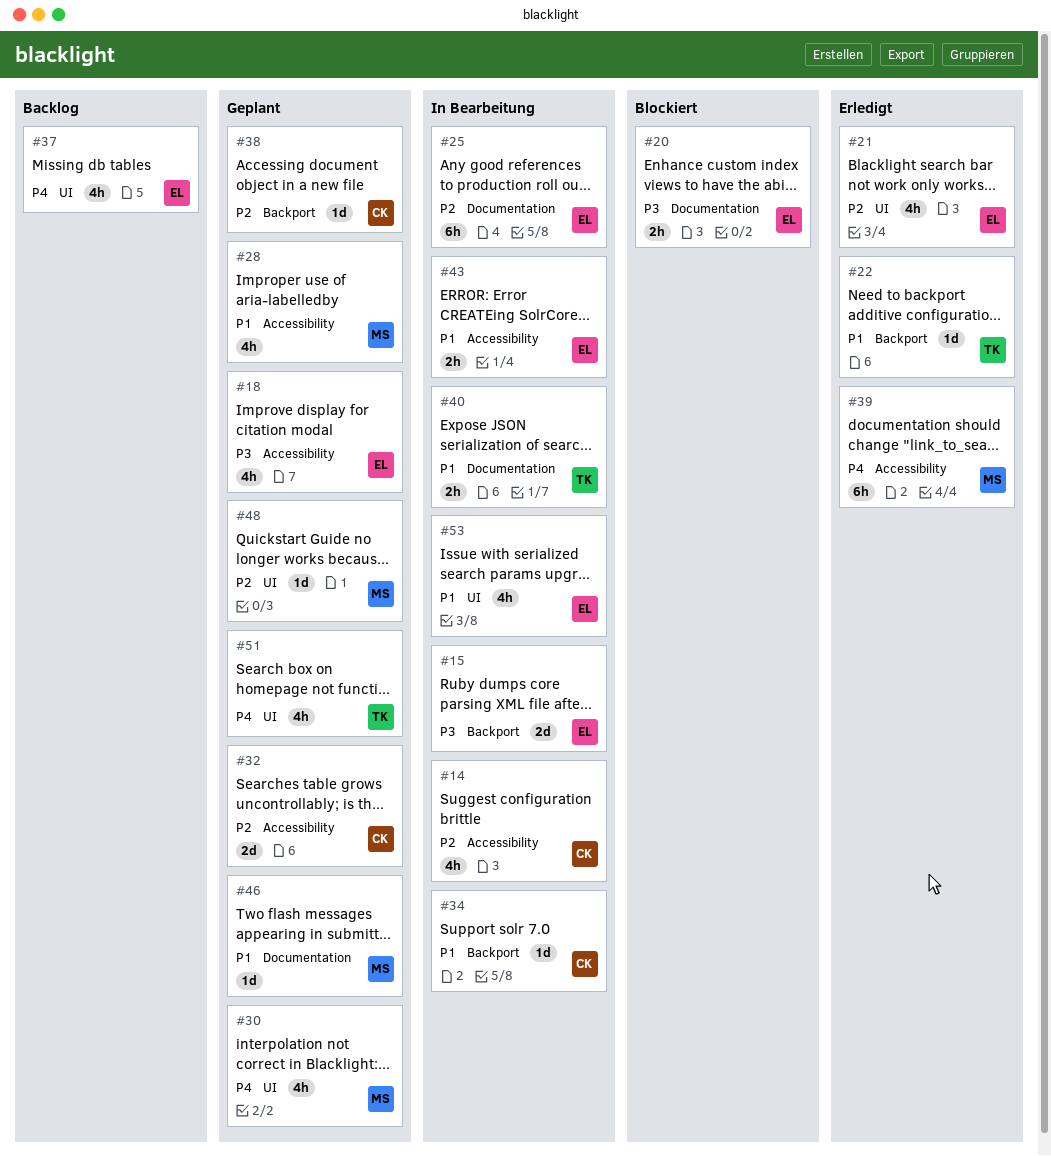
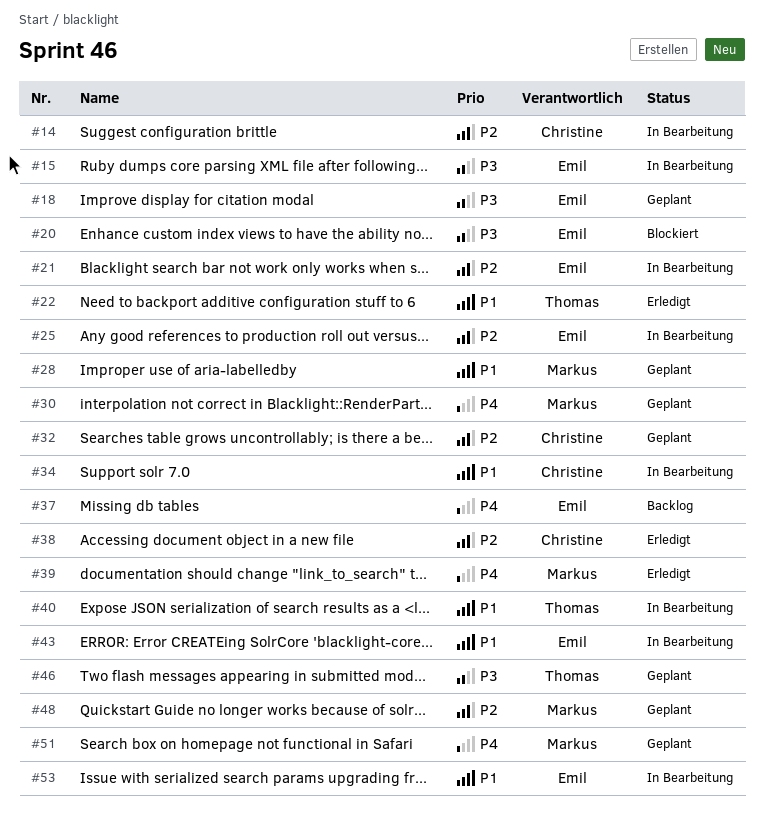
#21, status: Erledigt -> In Bearbeitung
#38, status: Geplant -> Erledigt
#46, owner: Markus -> Thomas
#46, priority: P1 -> P3
#51, owner: Thomas -> Markus

